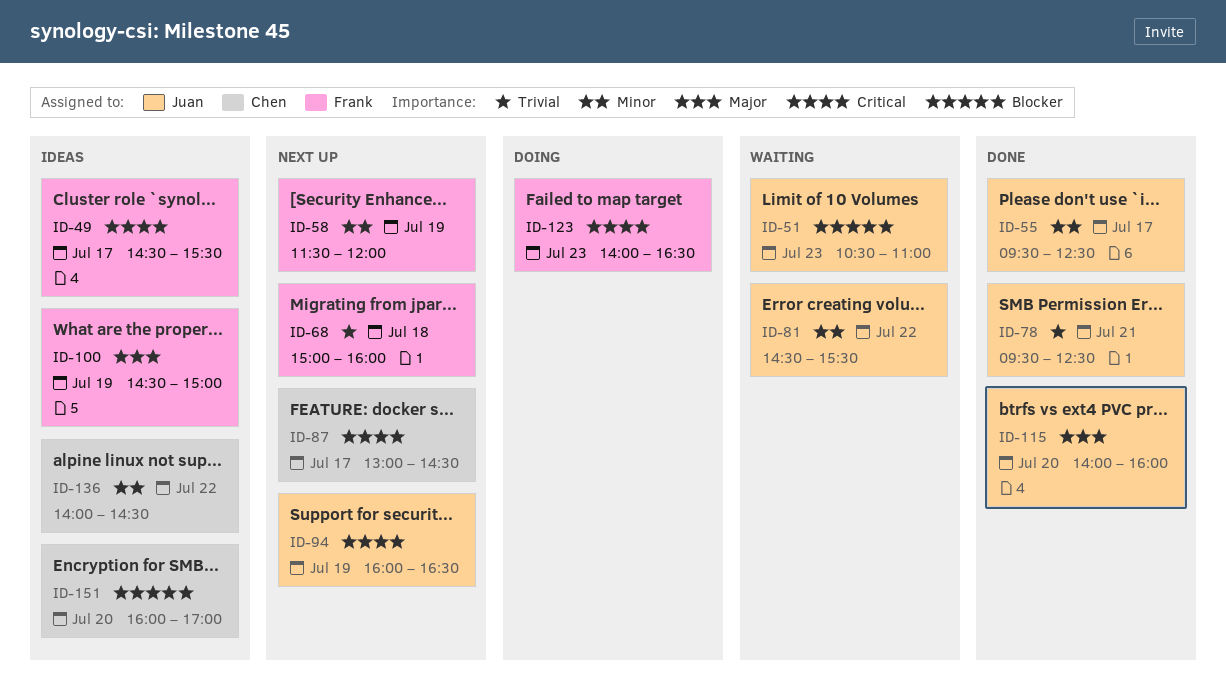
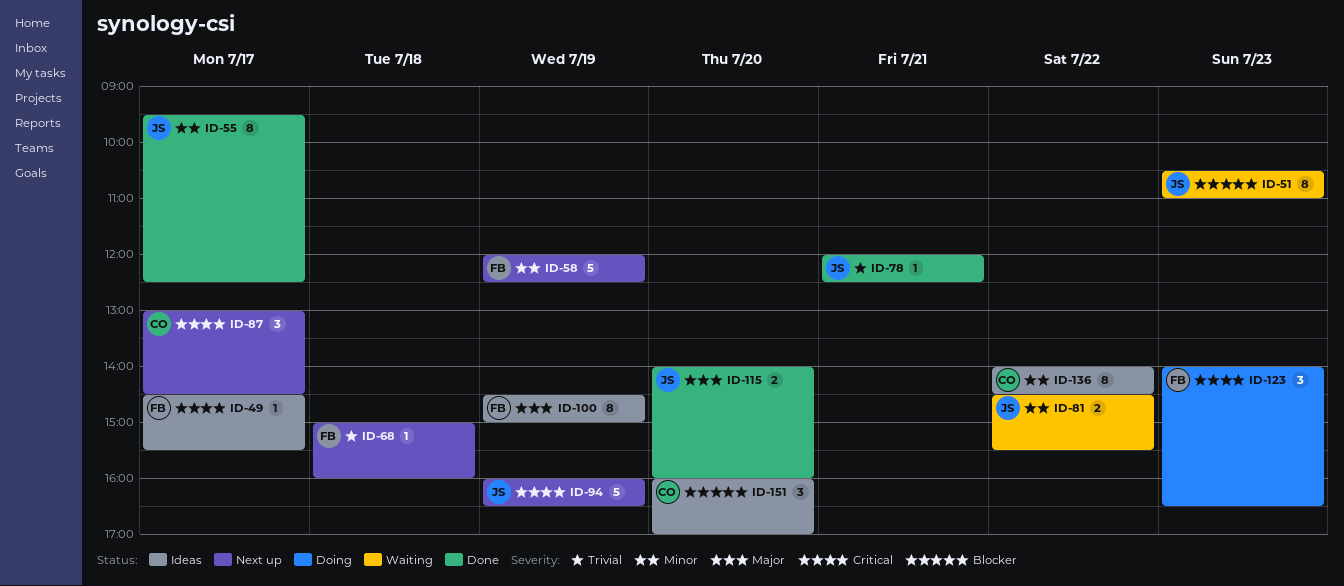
ID-58, begins: 11:30 -> 12:00
ID-58, ends: 12:00 -> 12:30
ID-78, begins: 09:30 -> 12:00

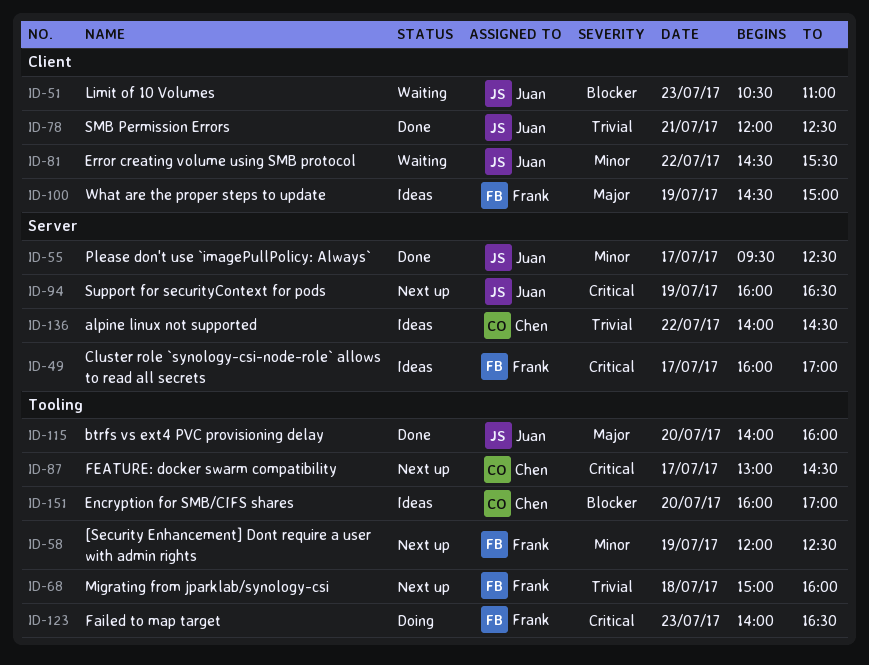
ID-49, begins: 14:30 -> 16:00
ID-49, ends: 15:30 -> 17:00
ID-136, priority: Minor -> Trivial

